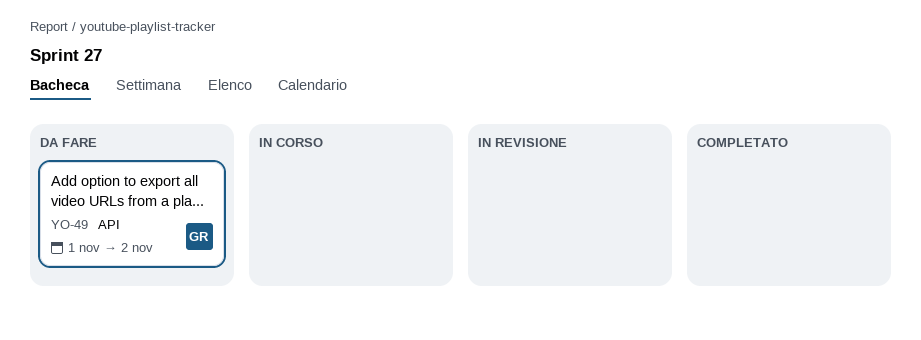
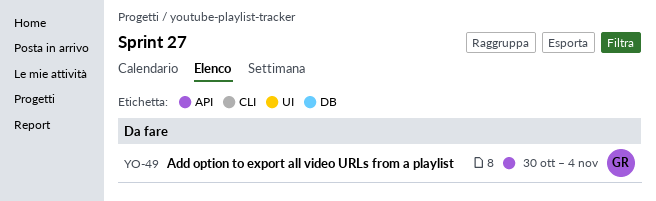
YO-49, start: Nov 1 -> Oct 30
YO-49, due: Nov 2 -> Nov 4

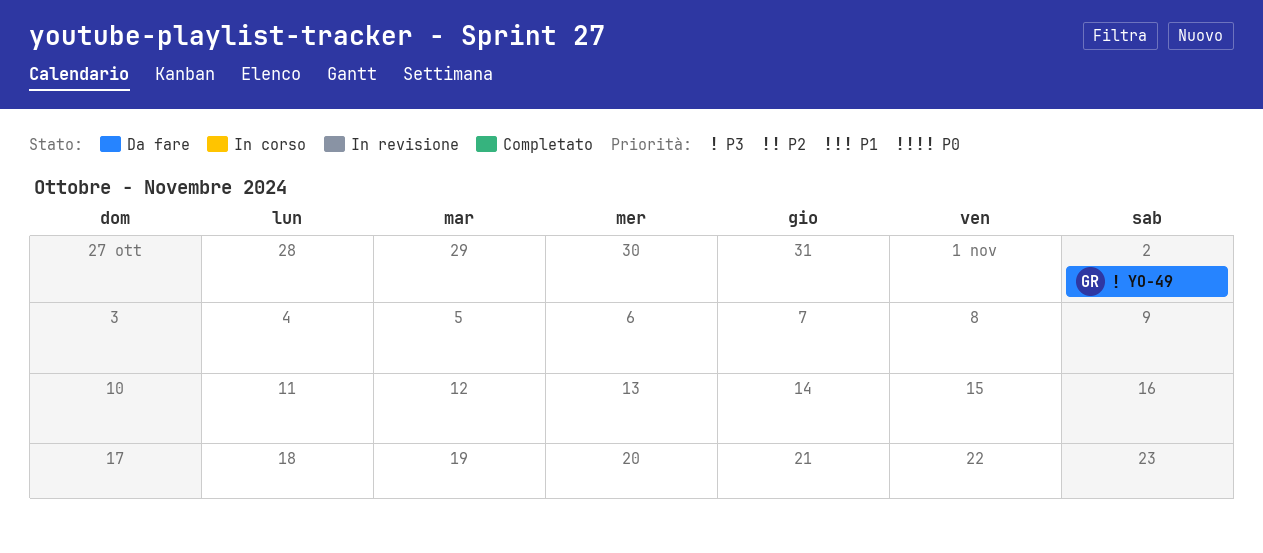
YO-49, start: Oct 30 -> Nov 2
YO-49, due: Nov 4 -> Nov 2

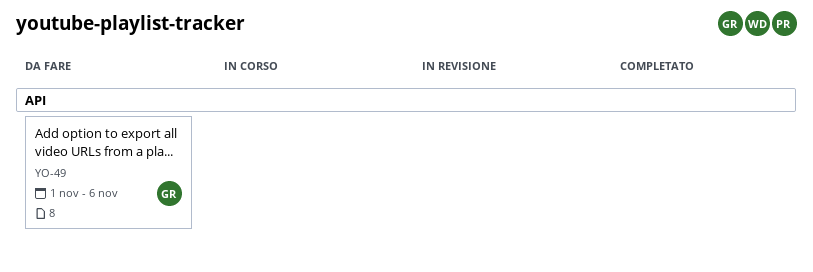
YO-49, start: Nov 2 -> Nov 1
YO-49, due: Nov 2 -> Nov 6

